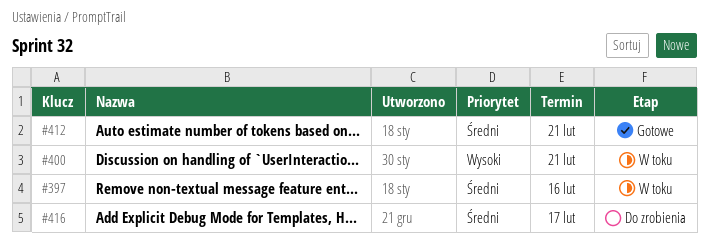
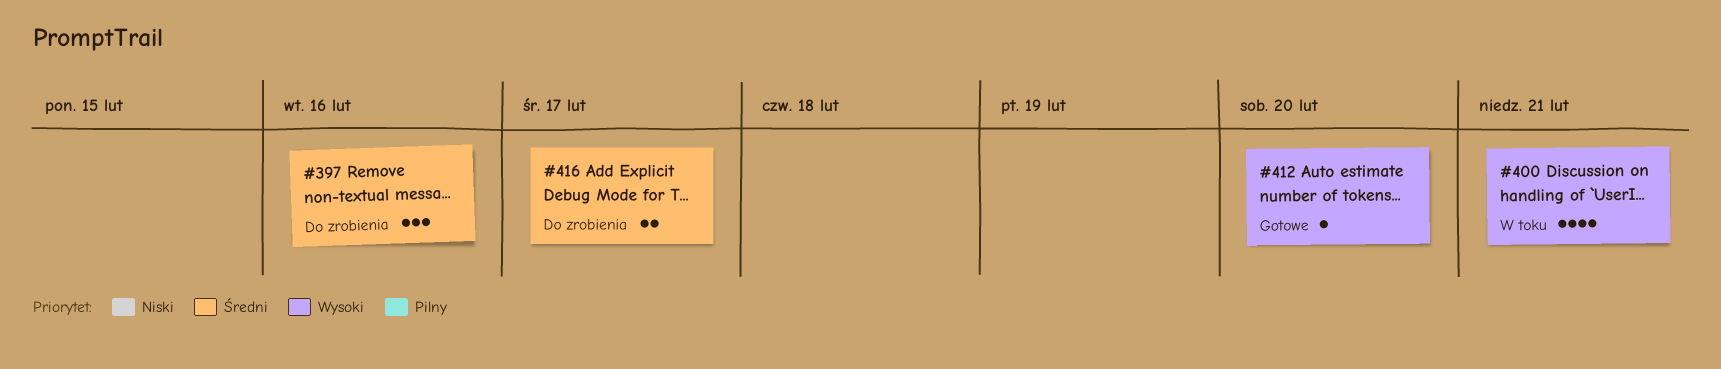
#397, status: W toku -> Do zrobienia
#412, priority: Średni -> Wysoki
#412, due: Feb 21 -> Feb 20

